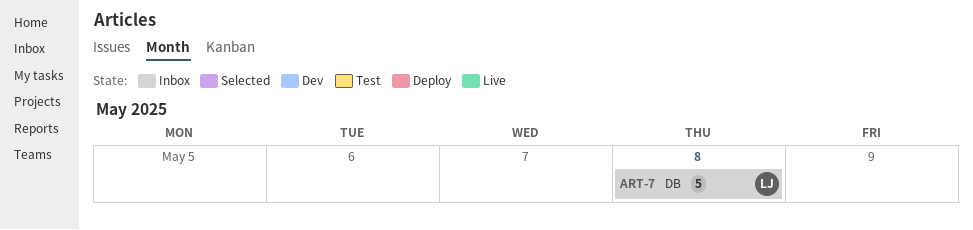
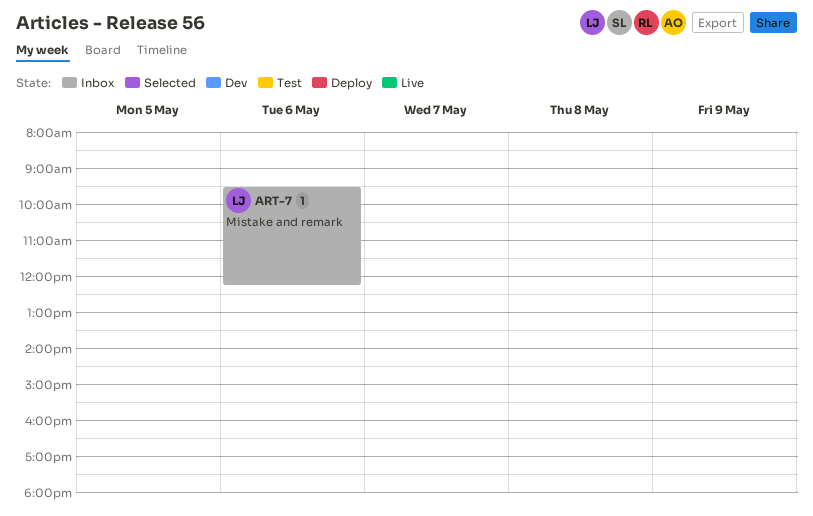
ART-7, estimate: 5 -> 1
ART-7, day: May 8 -> May 6

